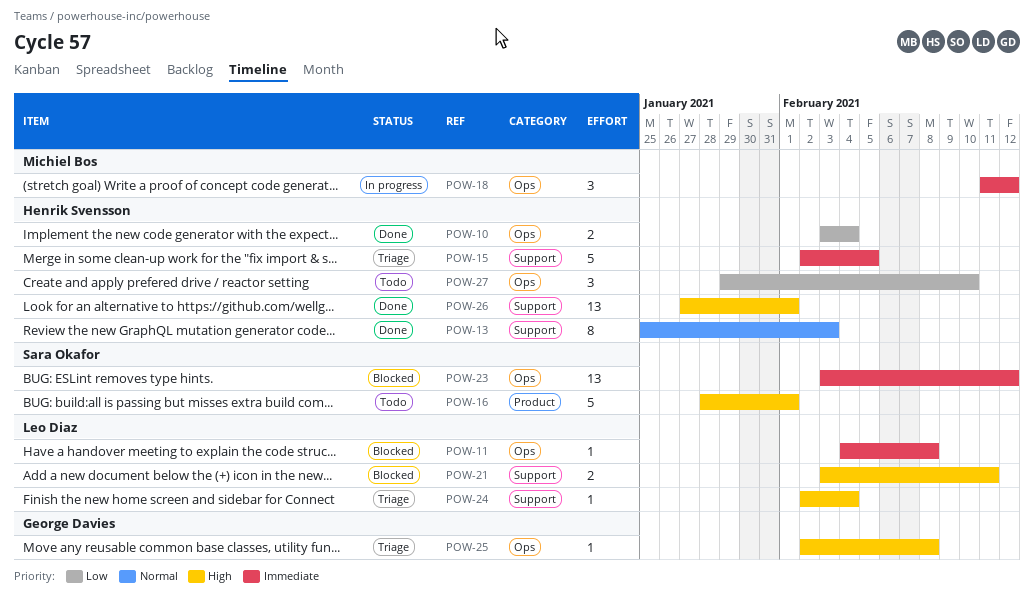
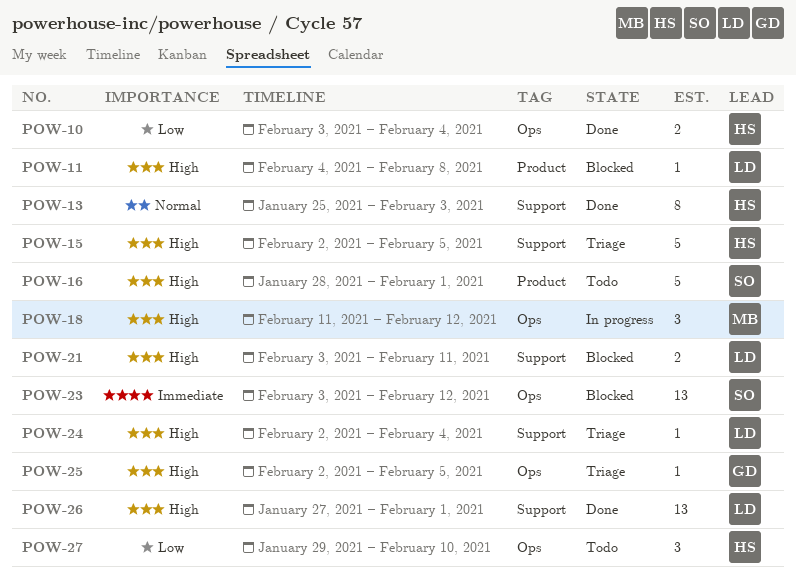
POW-11, priority: Immediate -> High
POW-11, label: Ops -> Product
POW-15, priority: Immediate -> High
POW-18, priority: Immediate -> High
POW-25, due: Feb 8 -> Feb 5
POW-26, owner: Henrik Svensson -> Leo Diaz

